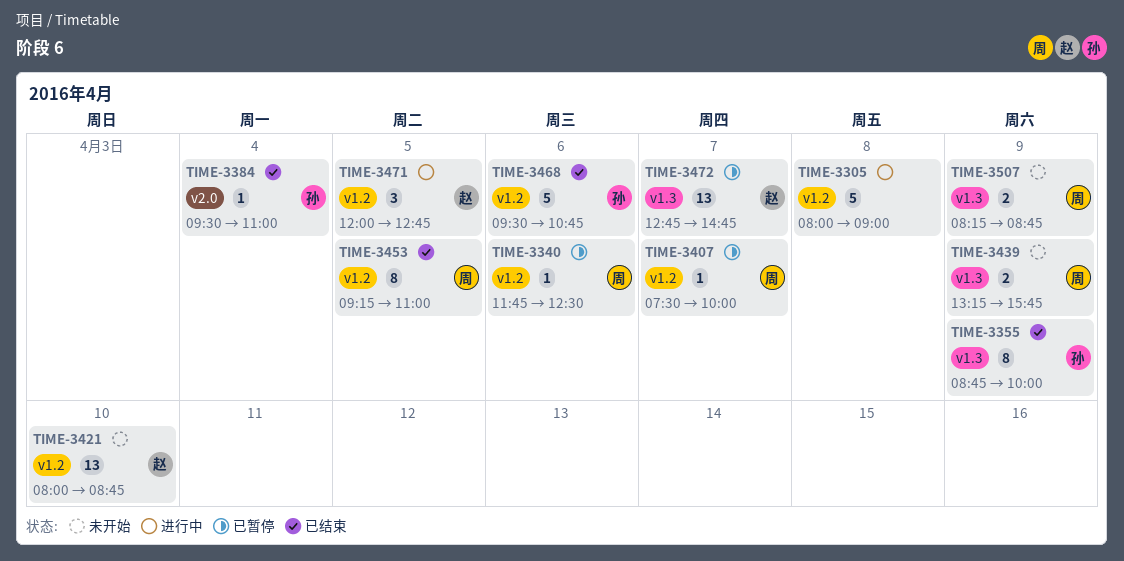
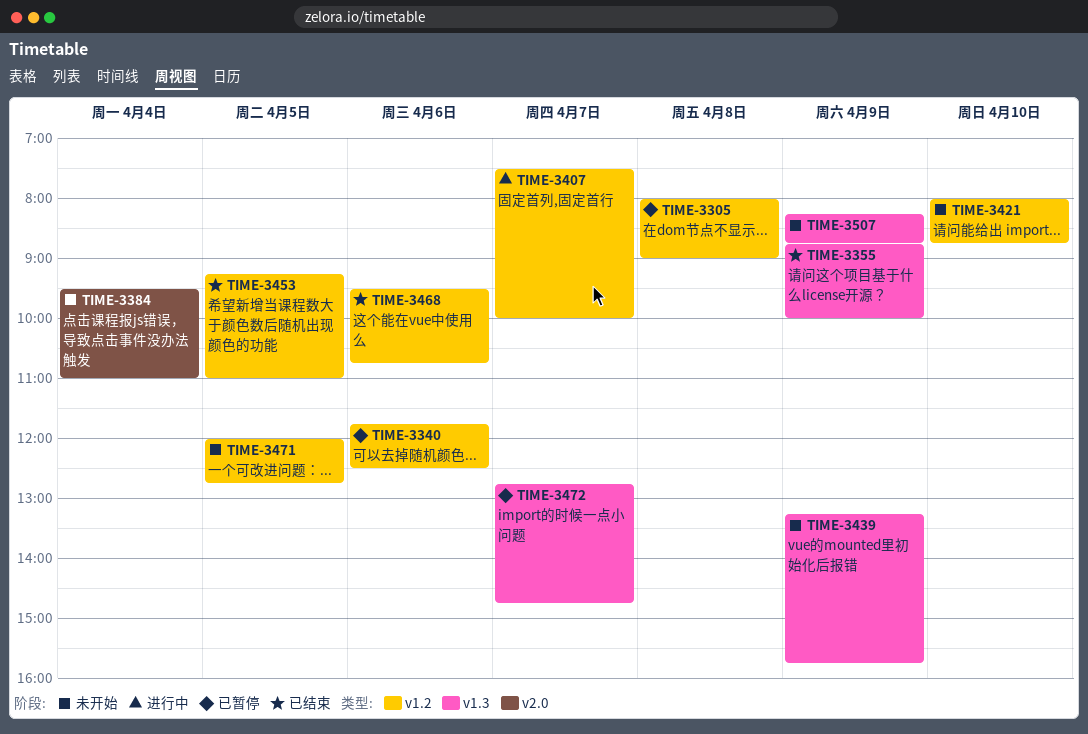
TIME-3305, status: 进行中 -> 已暂停
TIME-3384, status: 已结束 -> 未开始
TIME-3407, status: 已暂停 -> 进行中
TIME-3471, status: 进行中 -> 未开始

